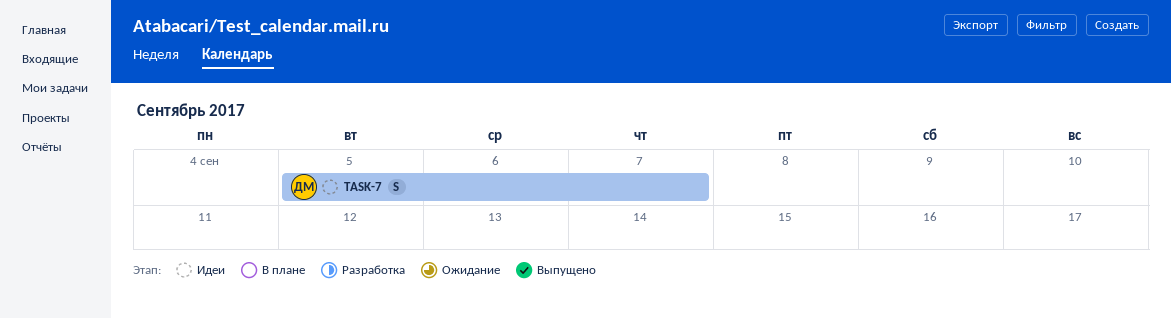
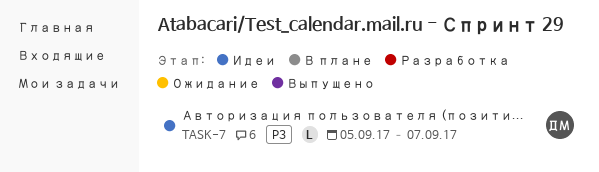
TASK-7, estimate: S -> L

